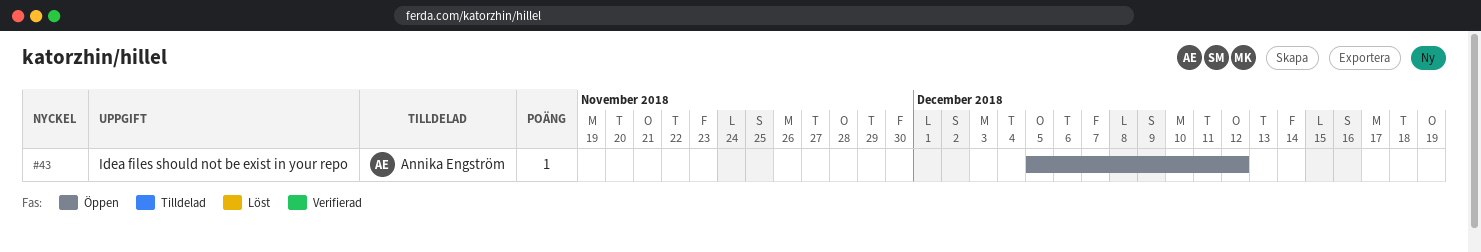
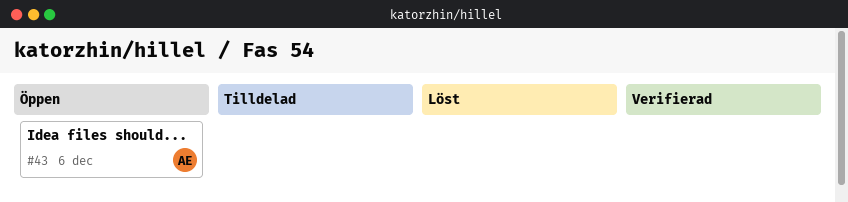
#43, due: Dec 12 -> Dec 6

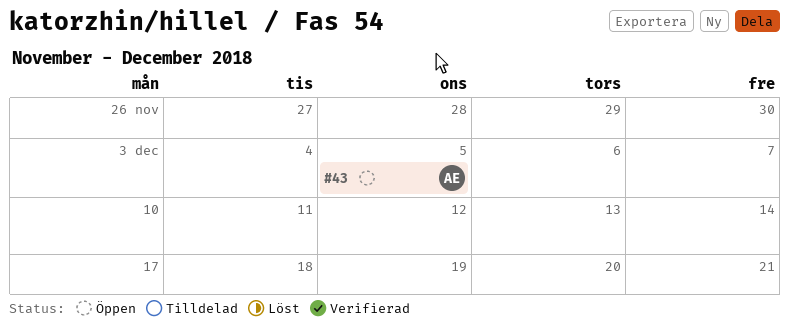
#43, due: Dec 6 -> Dec 5

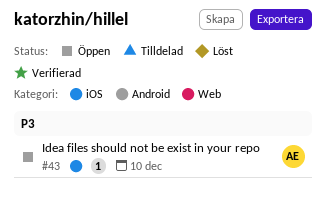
#43, due: Dec 5 -> Dec 10

